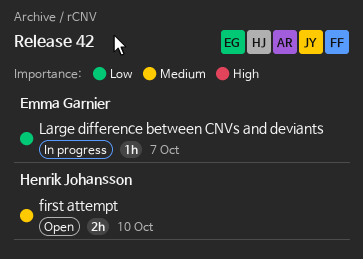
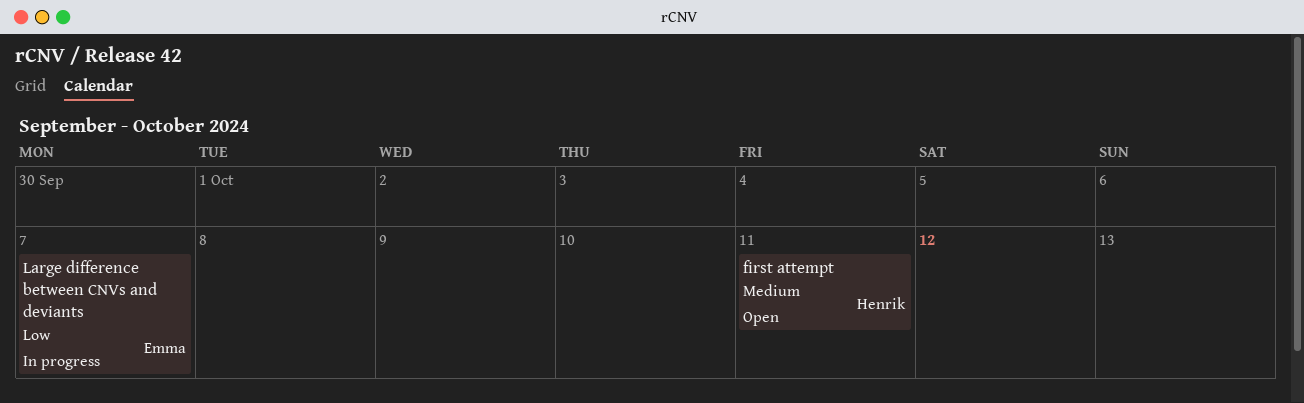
first attempt, due: Oct 10 -> Oct 11

